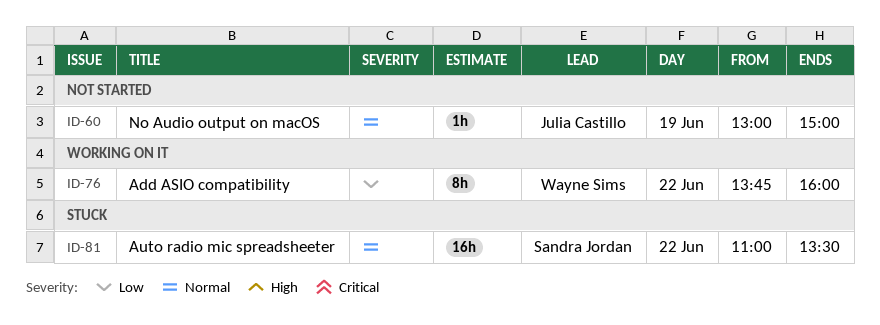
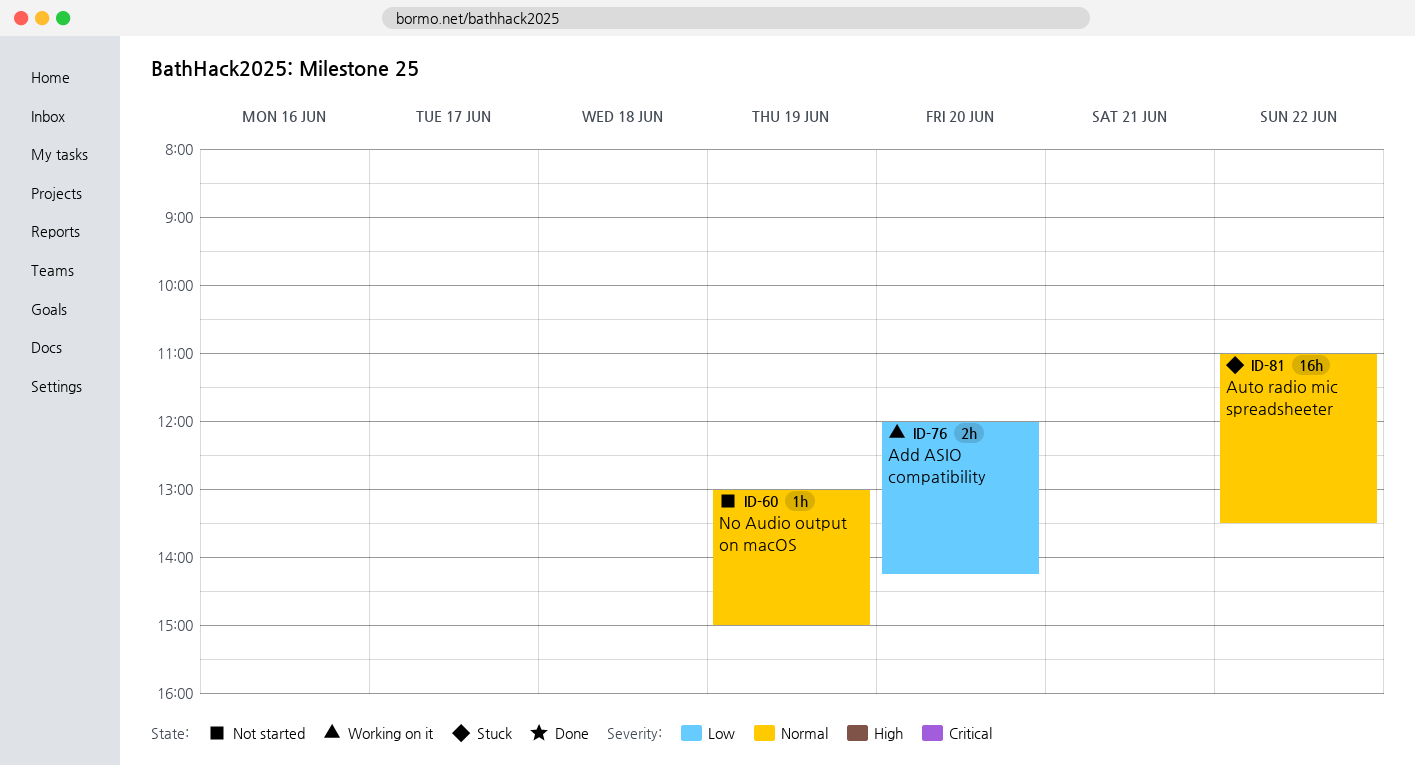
ID-76, estimate: 8h -> 2h
ID-76, day: Jun 22 -> Jun 20
ID-76, begins: 13:45 -> 12:00
ID-76, ends: 16:00 -> 14:15

